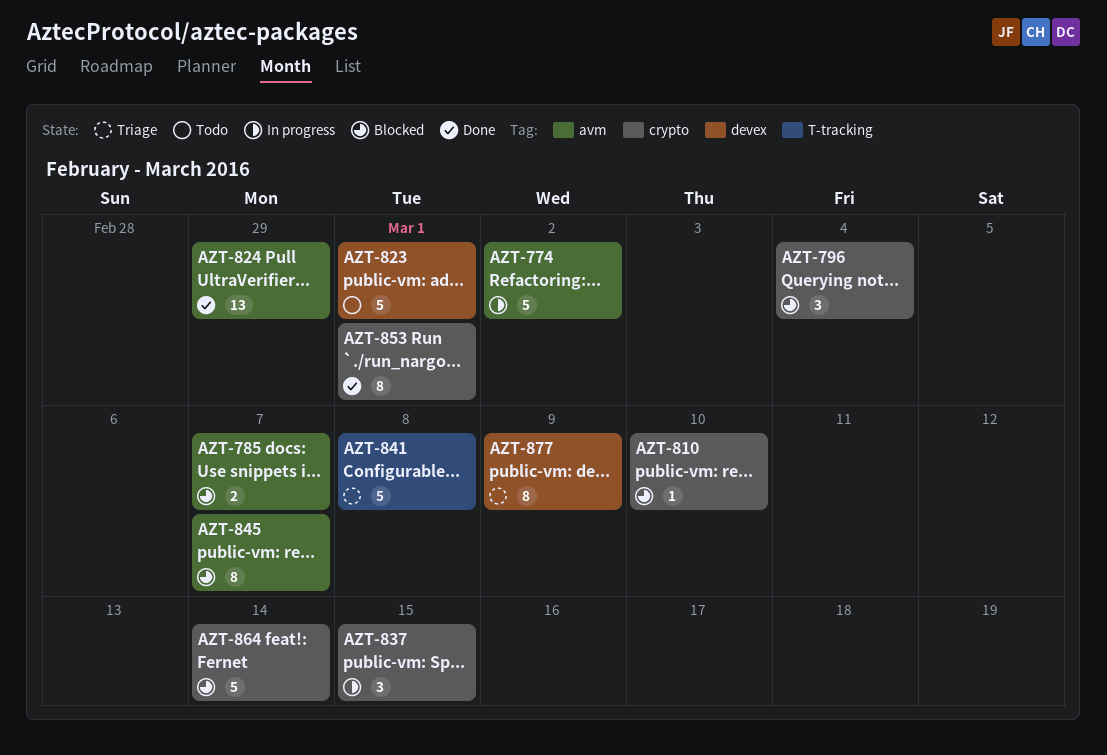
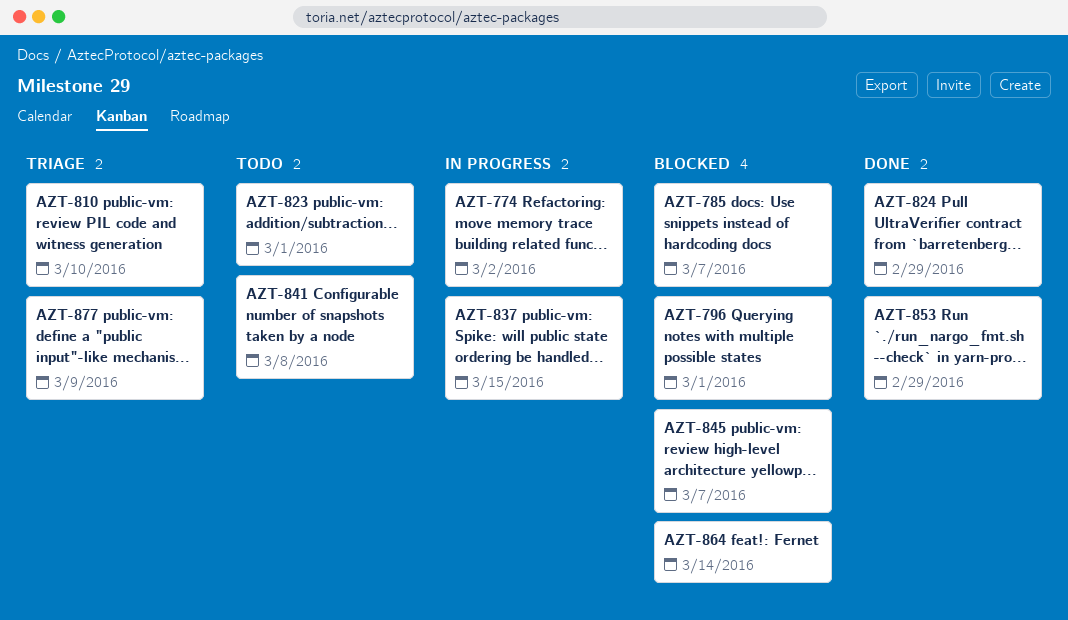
AZT-796, due: Mar 4 -> Mar 1
AZT-810, status: Blocked -> Triage
AZT-841, status: Triage -> Todo
AZT-853, due: Mar 1 -> Feb 29

